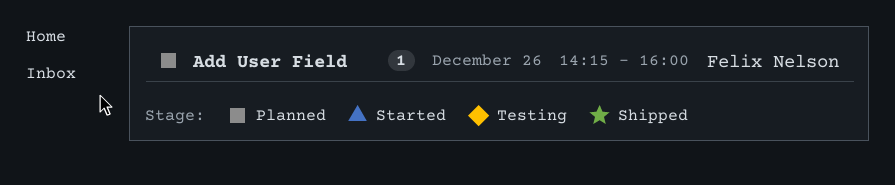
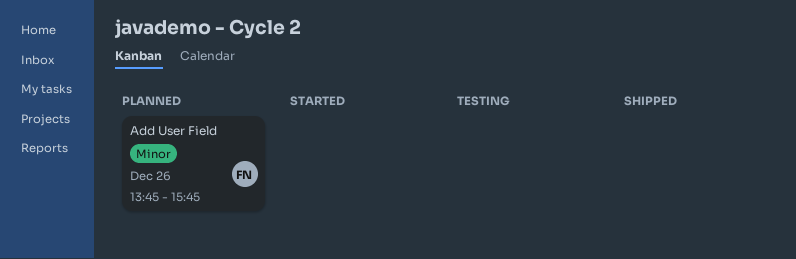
Add User Field, begins: 14:15 -> 13:45
Add User Field, ends: 16:00 -> 15:45

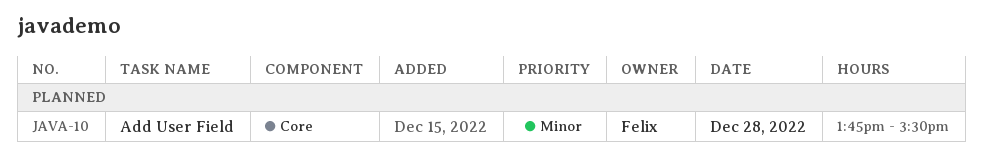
Add User Field, day: Dec 26 -> Dec 28
Add User Field, ends: 15:45 -> 15:30

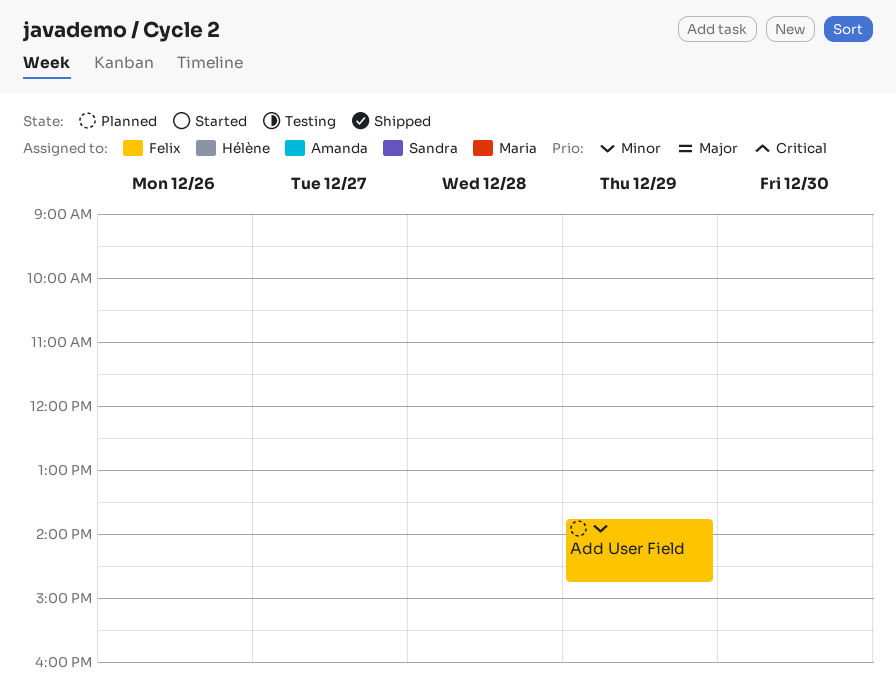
Add User Field, day: Dec 28 -> Dec 29
Add User Field, ends: 15:30 -> 14:45

